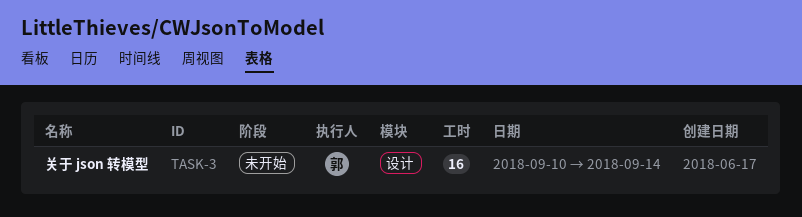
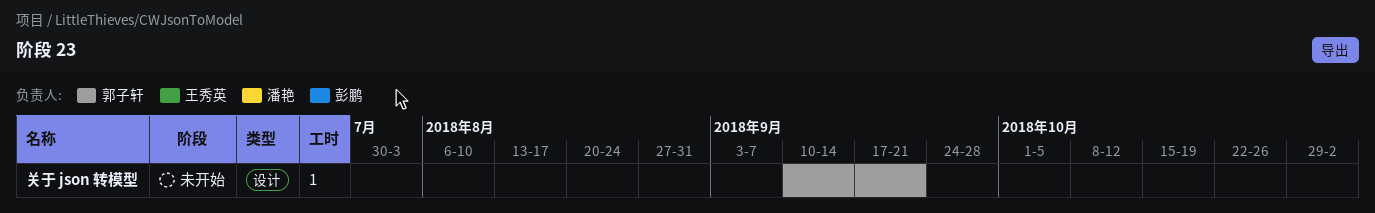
关于 json 转模型, estimate: 16 -> 1
关于 json 转模型, due: Sep 14 -> Sep 21

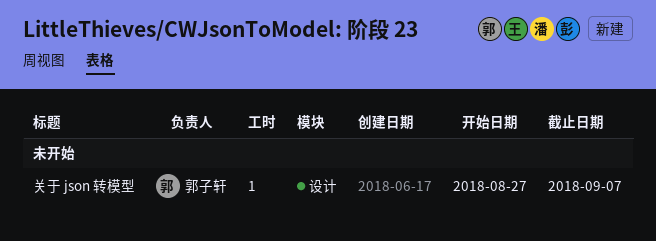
关于 json 转模型, start: Sep 10 -> Aug 27
关于 json 转模型, due: Sep 21 -> Sep 7

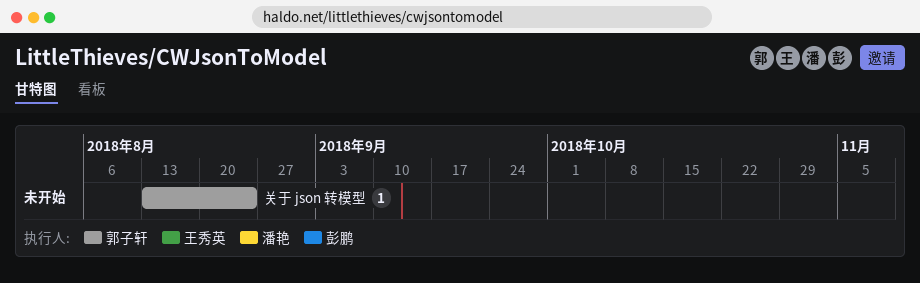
关于 json 转模型, start: Aug 27 -> Aug 13
关于 json 转模型, due: Sep 7 -> Aug 24

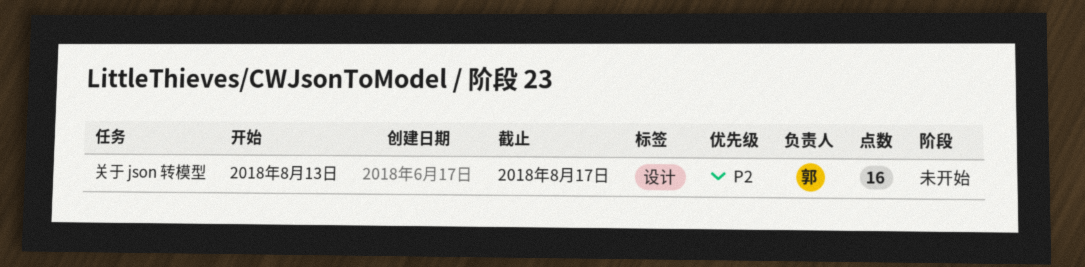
关于 json 转模型, estimate: 1 -> 16
关于 json 转模型, due: Aug 24 -> Aug 17

